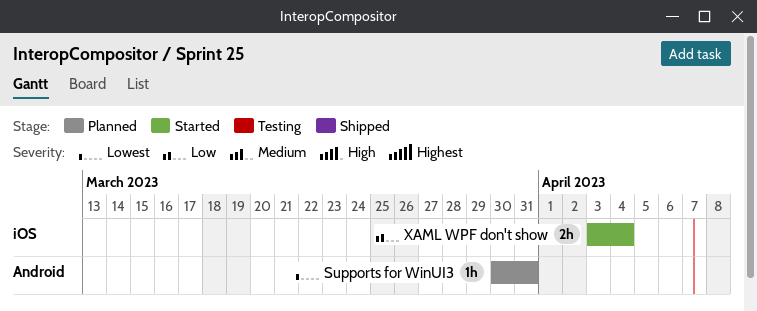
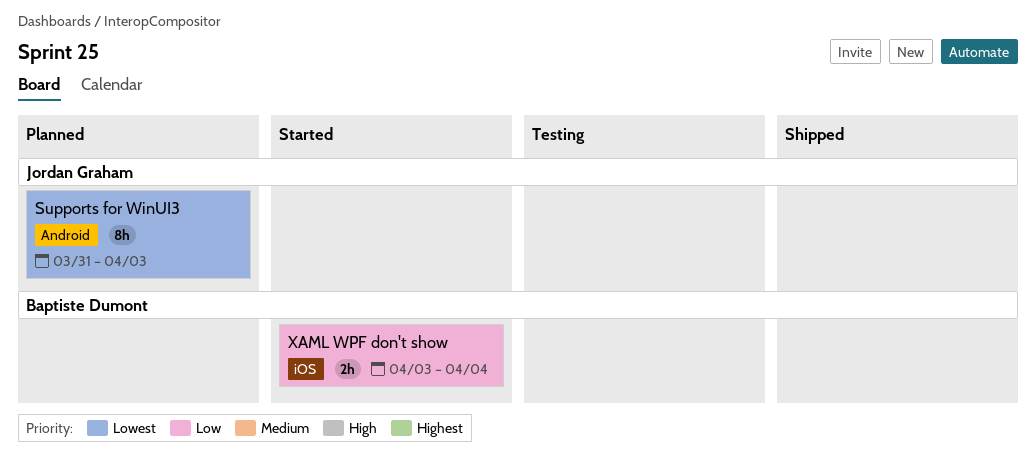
Supports for WinUI3, estimate: 1h -> 8h
Supports for WinUI3, start: Mar 30 -> Mar 31
Supports for WinUI3, due: Mar 31 -> Apr 3

